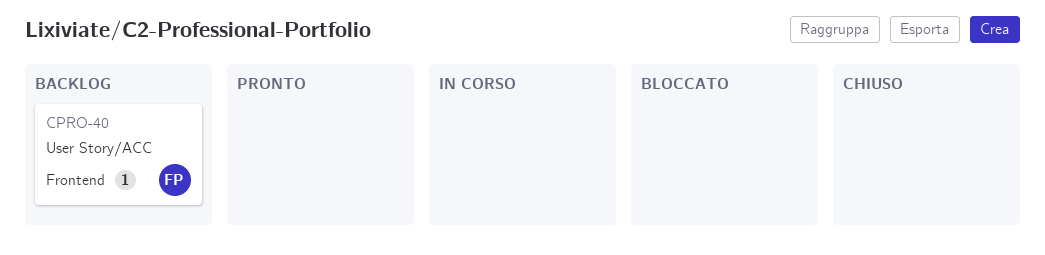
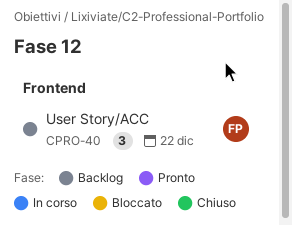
CPRO-40, estimate: 1 -> 3

